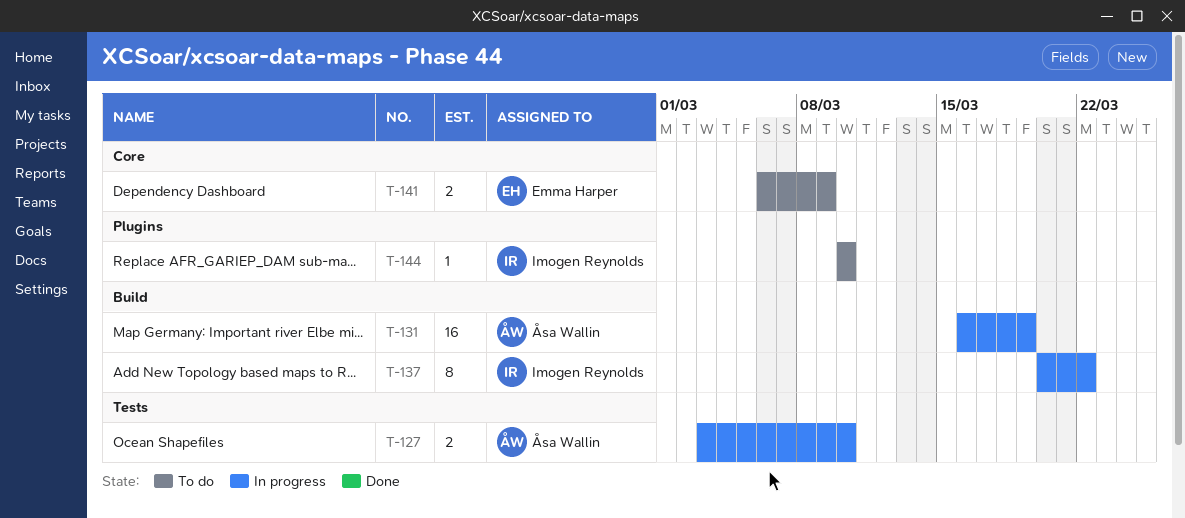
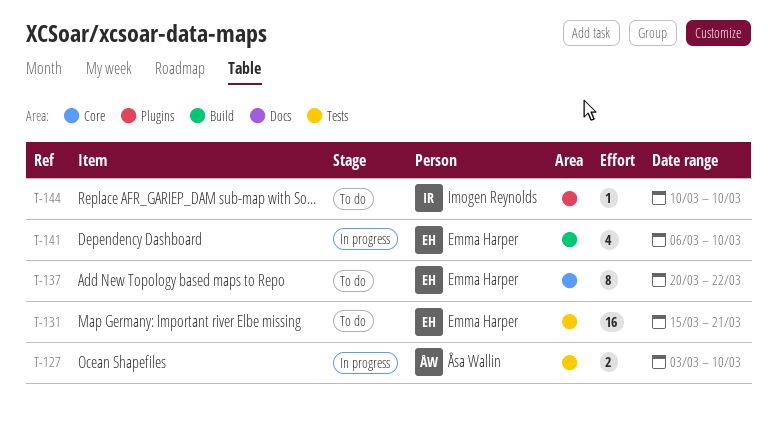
T-131, status: In progress -> To do
T-131, owner: Åsa Wallin -> Emma Harper
T-131, label: Build -> Tests
T-131, start: Mar 16 -> Mar 15
T-131, due: Mar 19 -> Mar 21
T-137, status: In progress -> To do
T-137, owner: Imogen Reynolds -> Emma Harper
T-137, label: Build -> Core
T-141, status: To do -> In progress
T-141, label: Core -> Build
T-141, estimate: 2 -> 4
T-141, due: Mar 9 -> Mar 10

